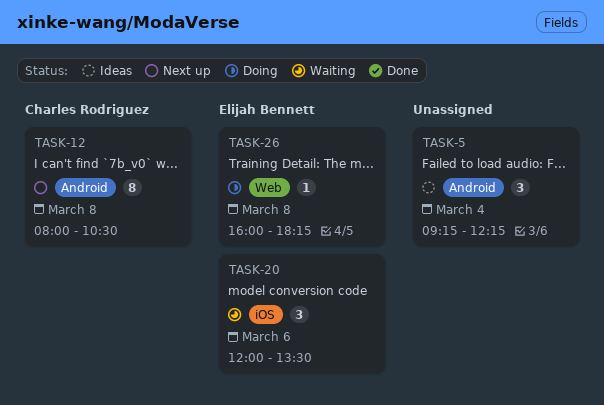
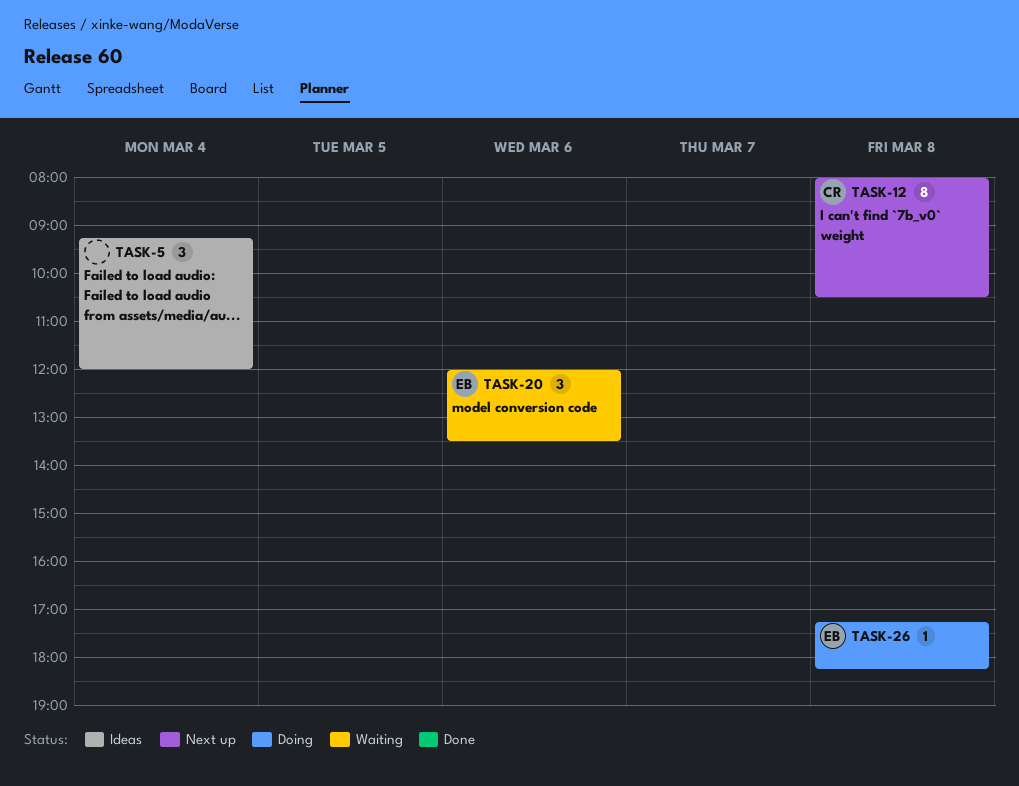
TASK-5, ends: 12:15 -> 12:00
TASK-26, begins: 16:00 -> 17:15

